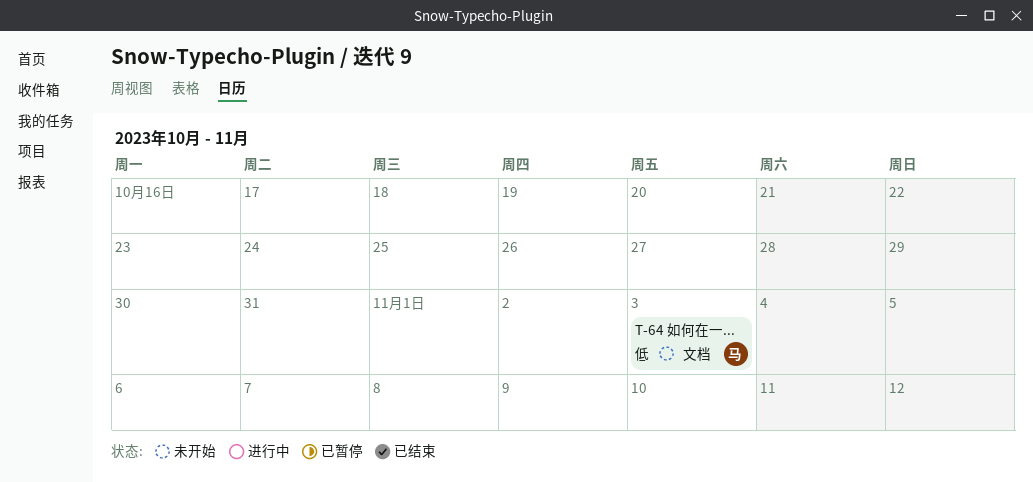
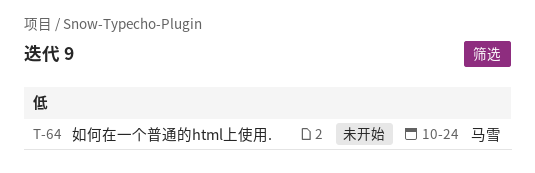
T-64, due: Nov 3 -> Oct 24

